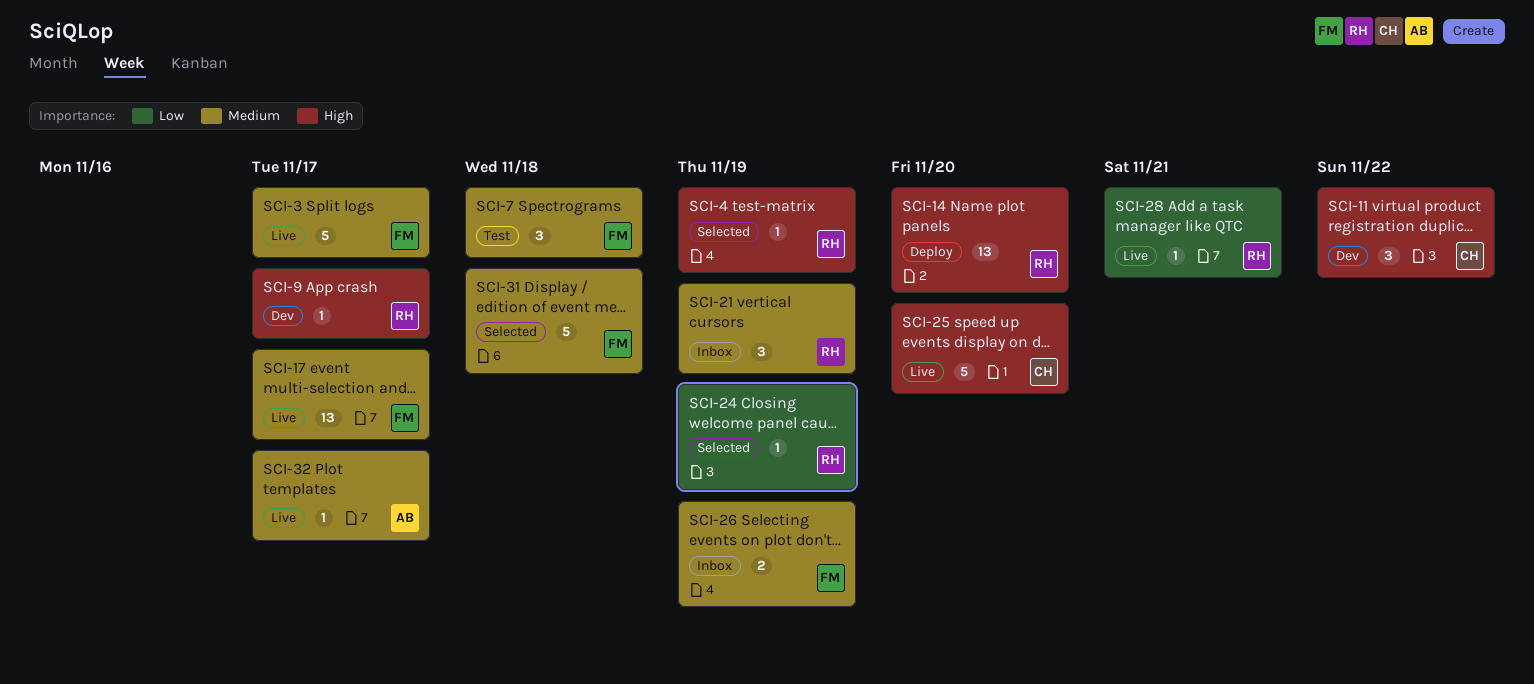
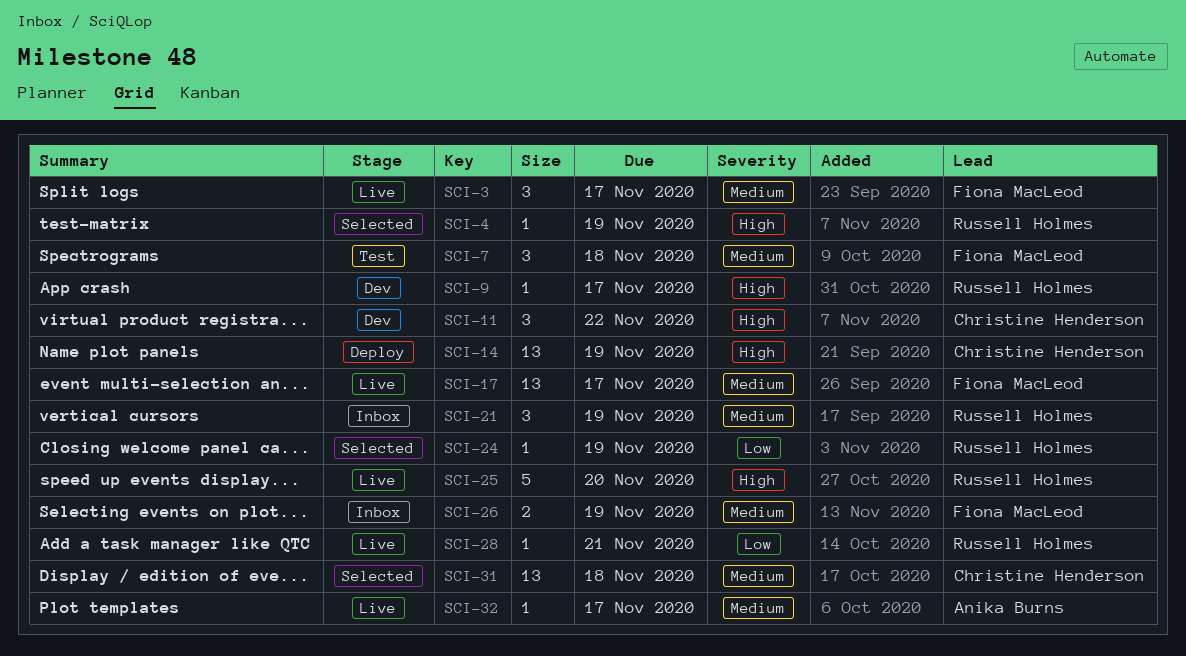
SCI-3, estimate: 5 -> 3
SCI-14, owner: Russell Holmes -> Christine Henderson
SCI-14, due: Nov 20 -> Nov 19
SCI-25, owner: Christine Henderson -> Russell Holmes
SCI-31, owner: Fiona MacLeod -> Christine Henderson
SCI-31, estimate: 5 -> 13

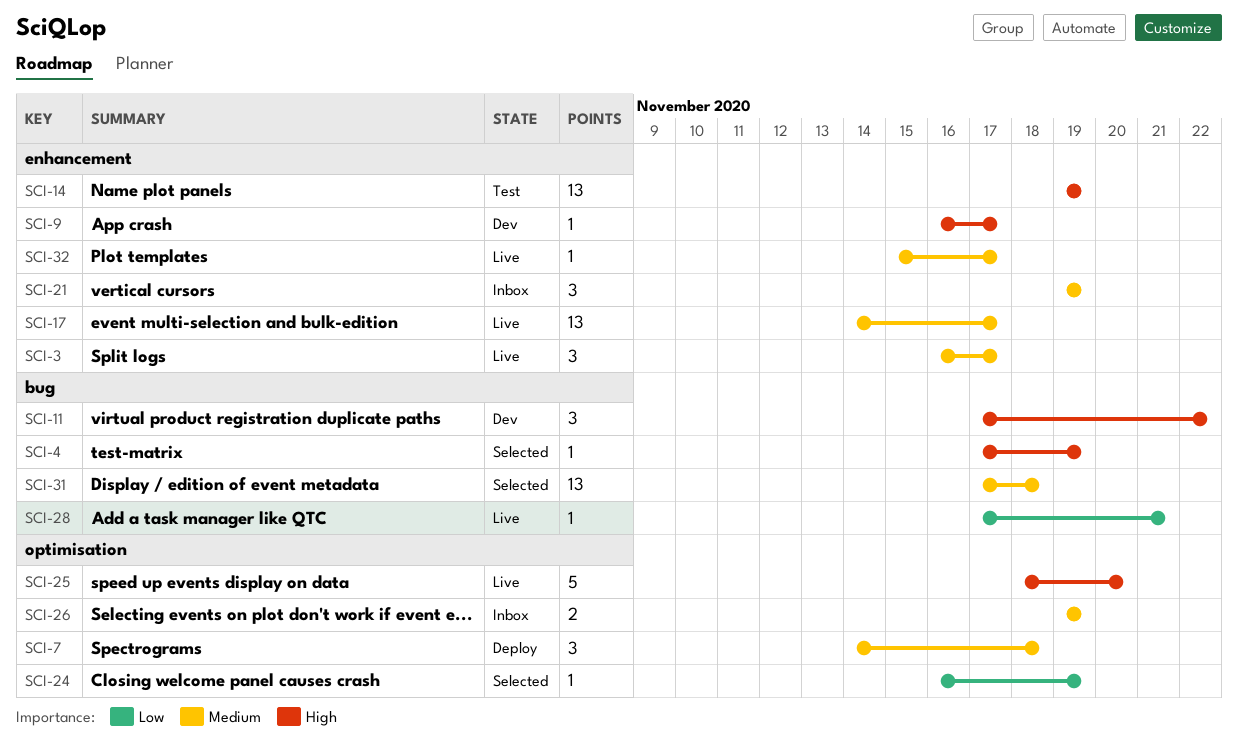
SCI-7, status: Test -> Deploy
SCI-14, status: Deploy -> Test

